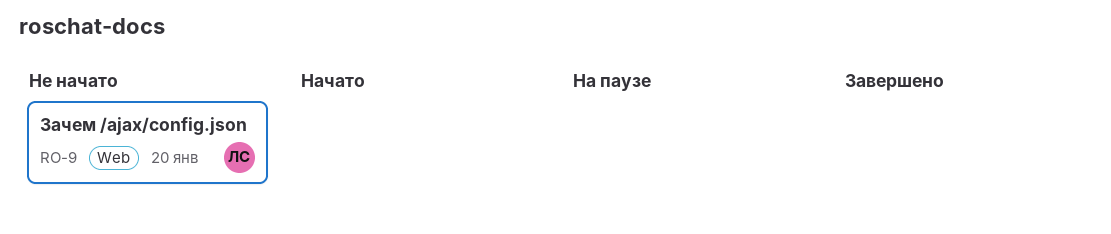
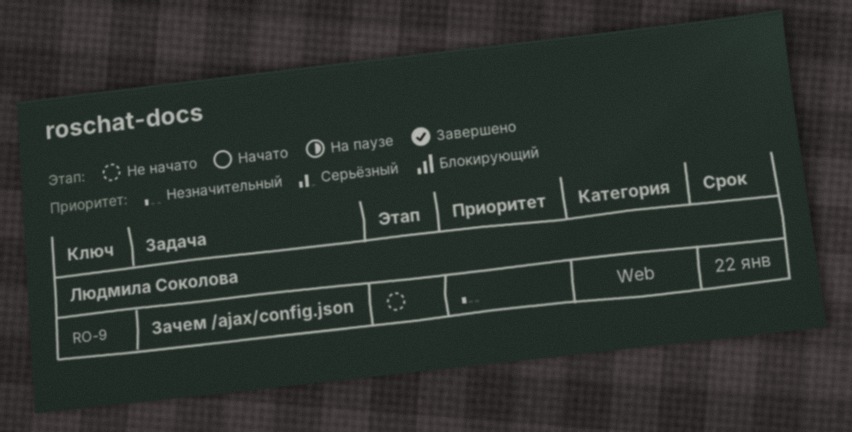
RO-9, due: Jan 20 -> Jan 22

